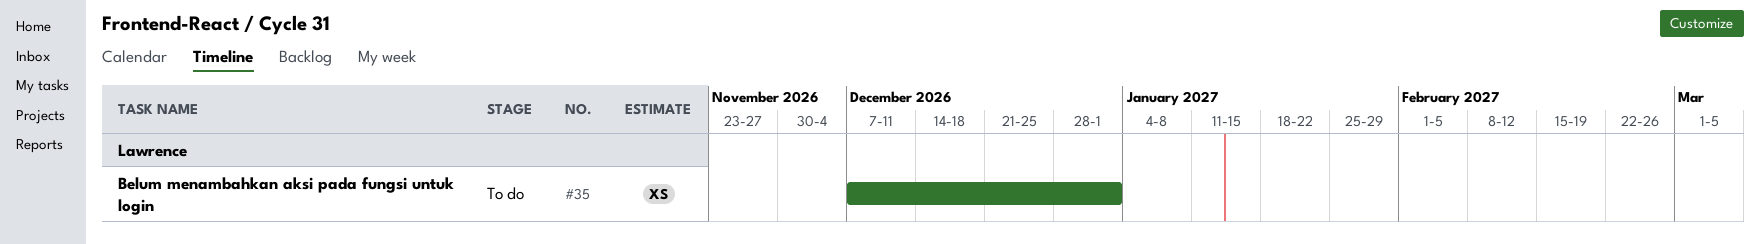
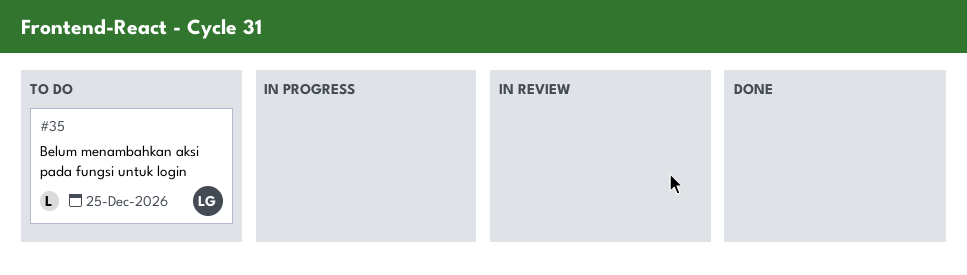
#35, estimate: XS -> L
#35, due: Jan 1 -> Dec 25

